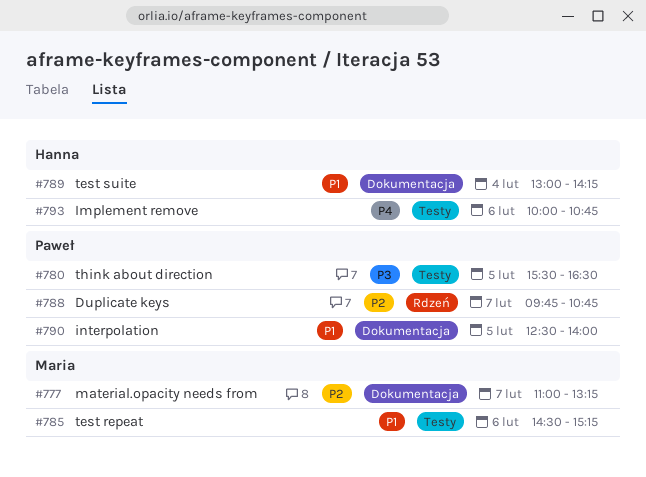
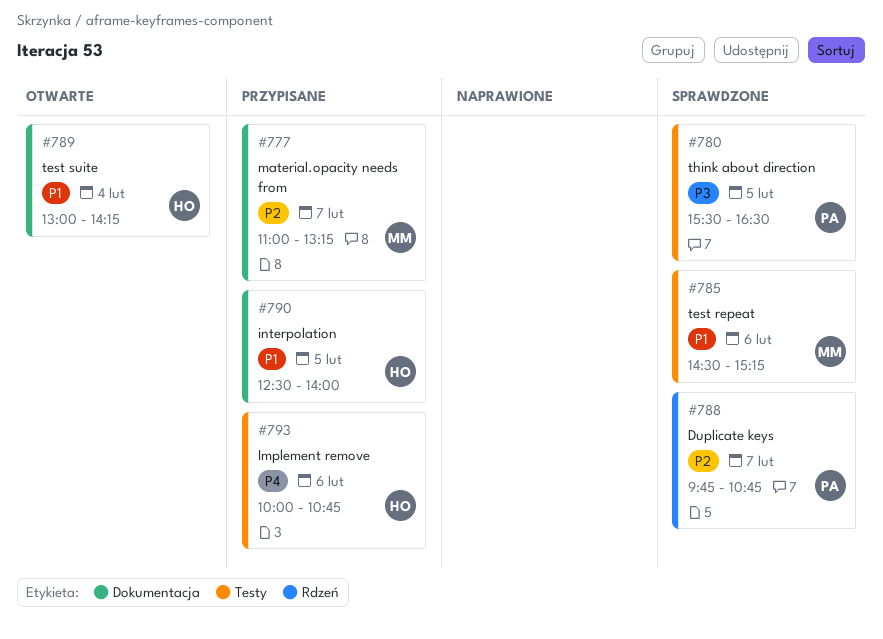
#790, owner: Paweł -> Hanna

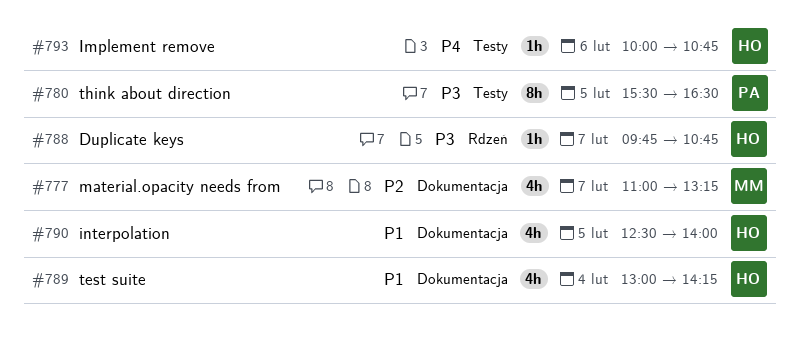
#785: present -> none
#788, owner: PA -> HO
#788, priority: P2 -> P3

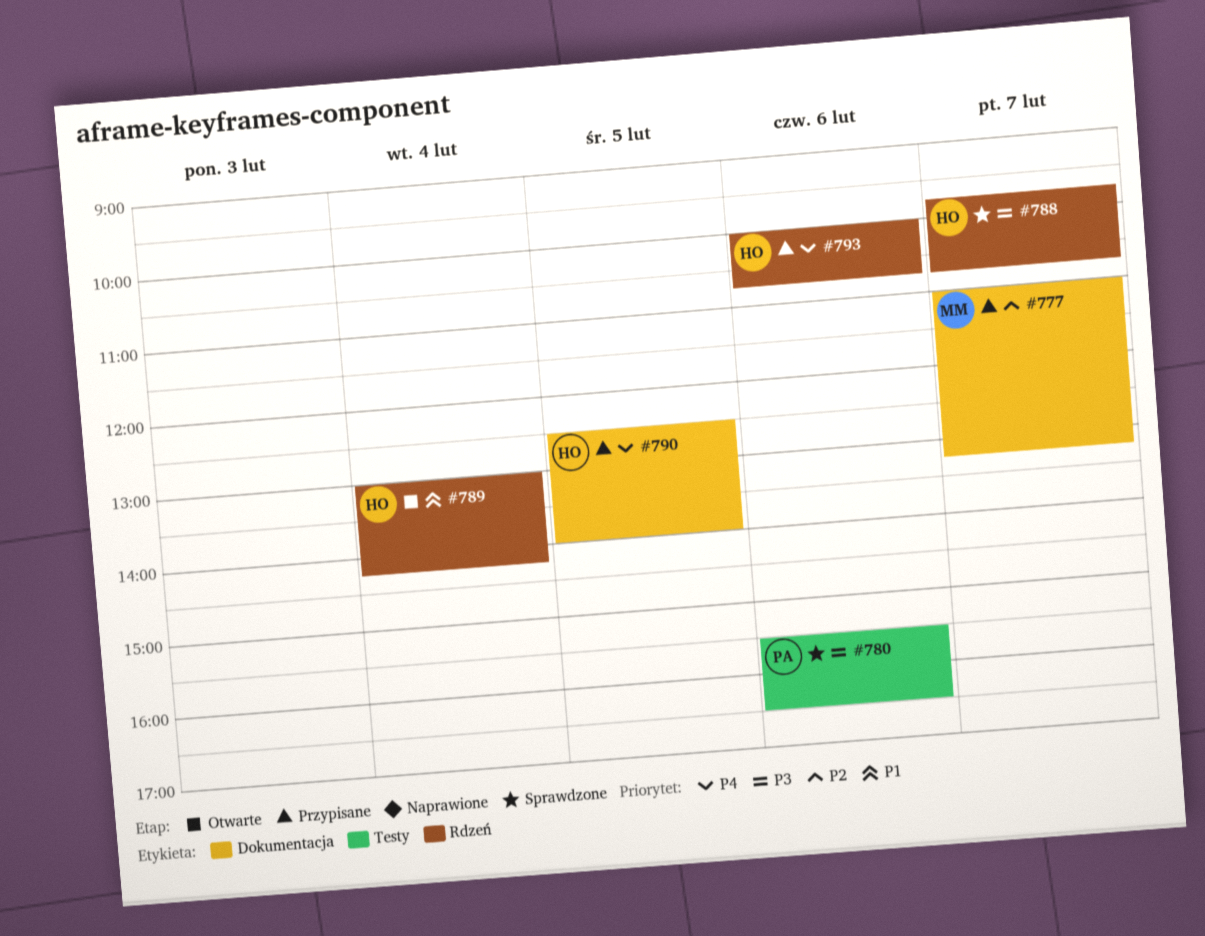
#780, day: Feb 5 -> Feb 6
#789, label: Dokumentacja -> Rdzeń
#790, priority: P1 -> P4
#793, label: Testy -> Rdzeń

